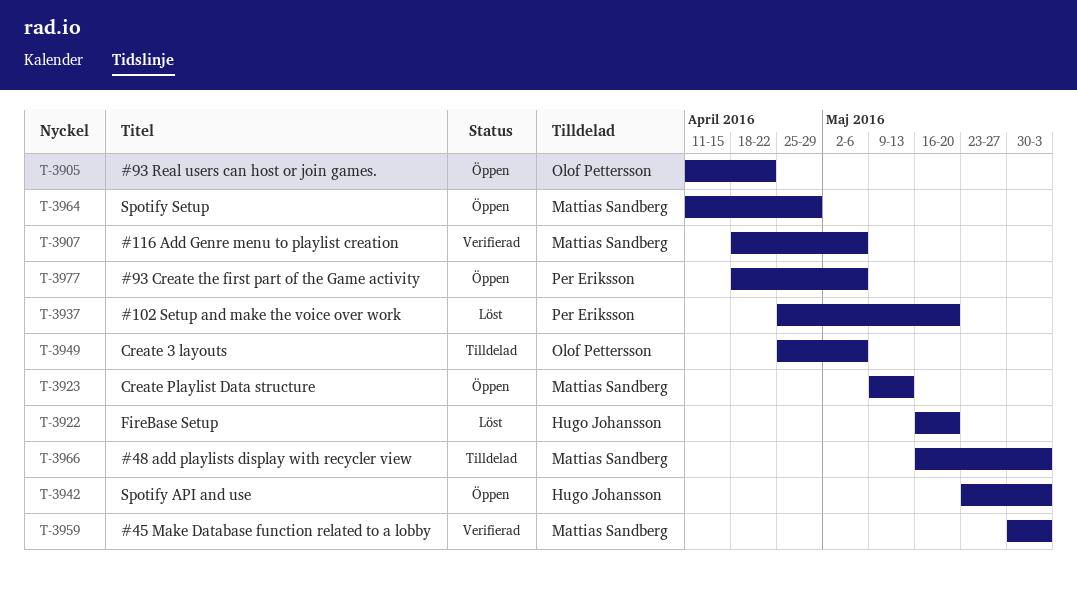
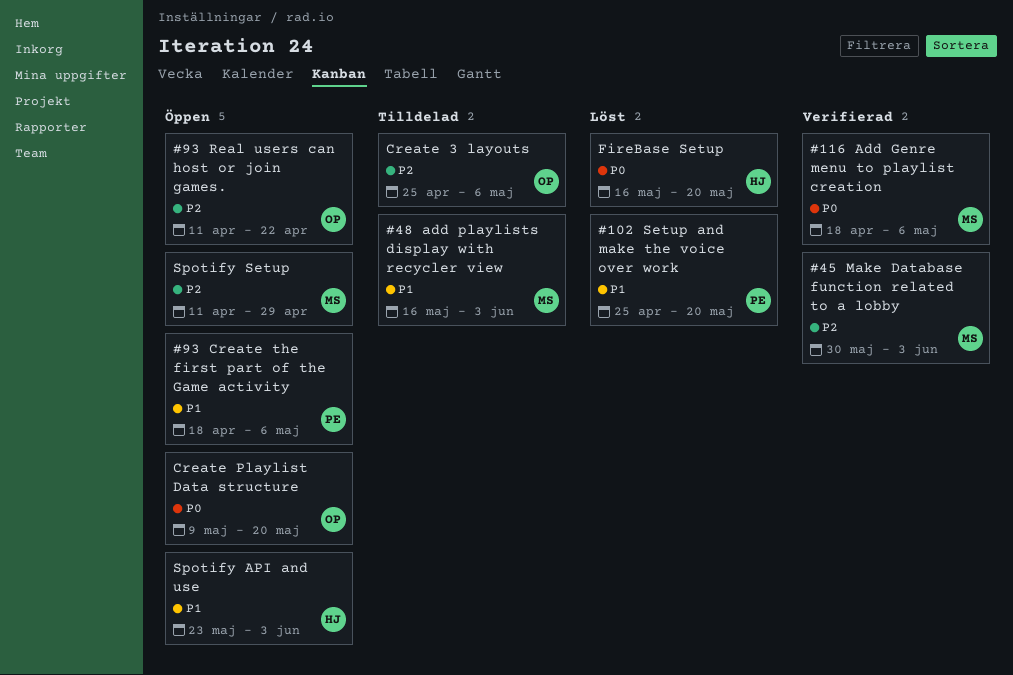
Create Playlist Data structure, owner: Mattias Sandberg -> Olof Pettersson
Create Playlist Data structure, due: May 13 -> May 20

